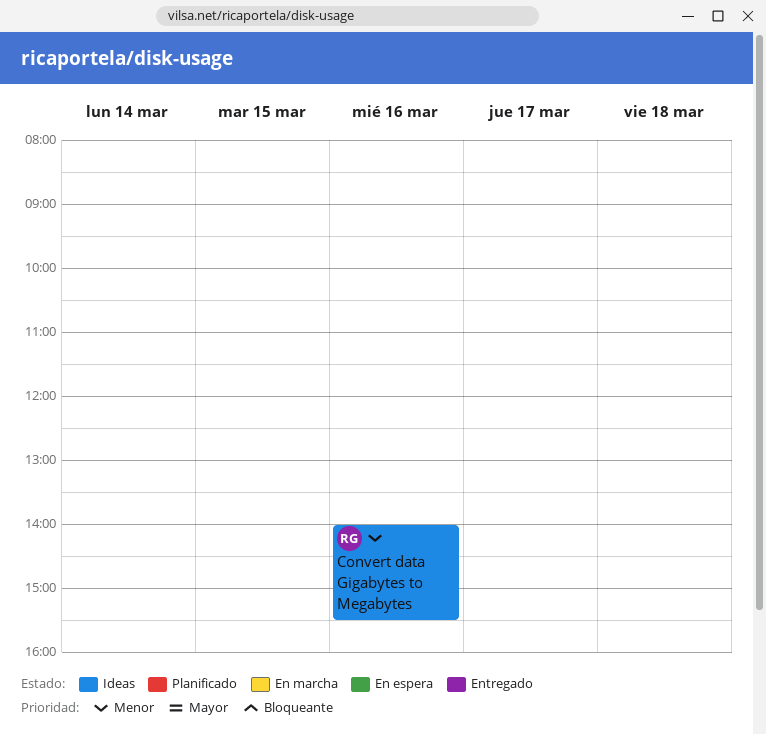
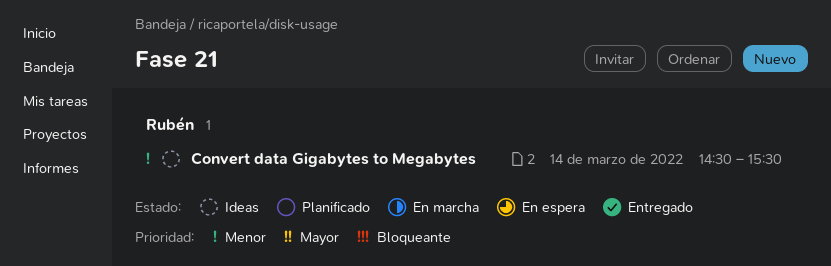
Convert data Gigabytes to Megabytes, day: Mar 16 -> Mar 14
Convert data Gigabytes to Megabytes, begins: 14:00 -> 14:30

